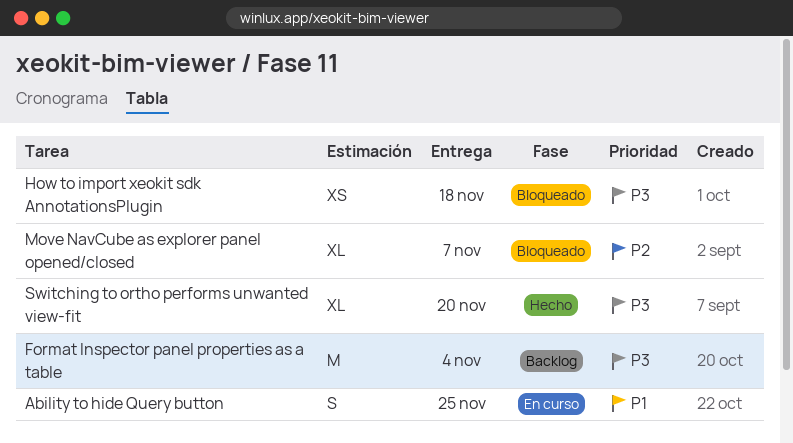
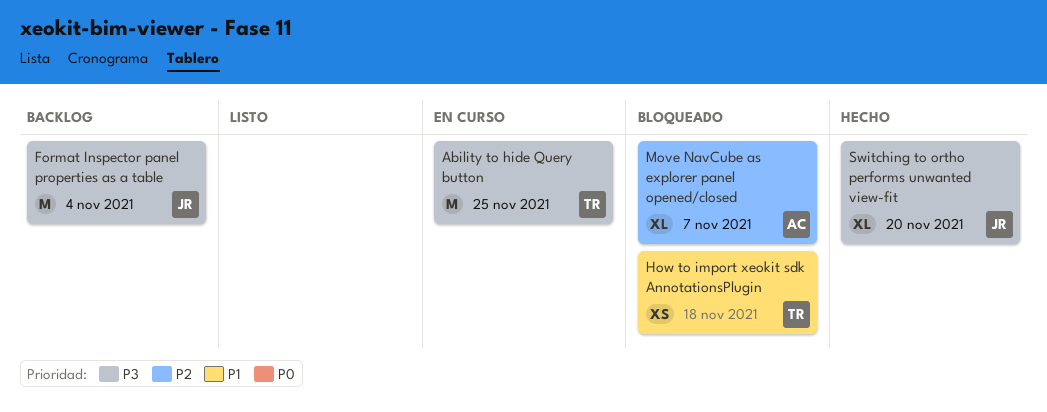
Ability to hide Query button, priority: P1 -> P3
Ability to hide Query button, estimate: S -> M
How to import xeokit sdk AnnotationsPlugin, priority: P3 -> P1

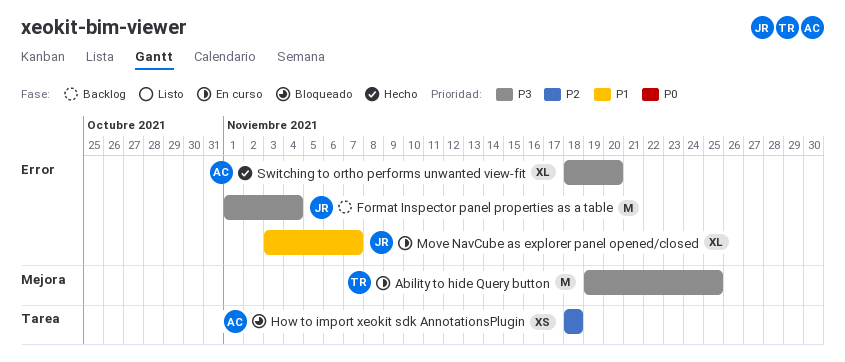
How to import xeokit sdk AnnotationsPlugin, owner: TR -> AC
How to import xeokit sdk AnnotationsPlugin, priority: P1 -> P2
Move NavCube as explorer panel opened/closed, status: Bloqueado -> En curso
Move NavCube as explorer panel opened/closed, owner: AC -> JR
Move NavCube as explorer panel opened/closed, priority: P2 -> P1
Switching to ortho performs unwanted view-fit, owner: JR -> AC

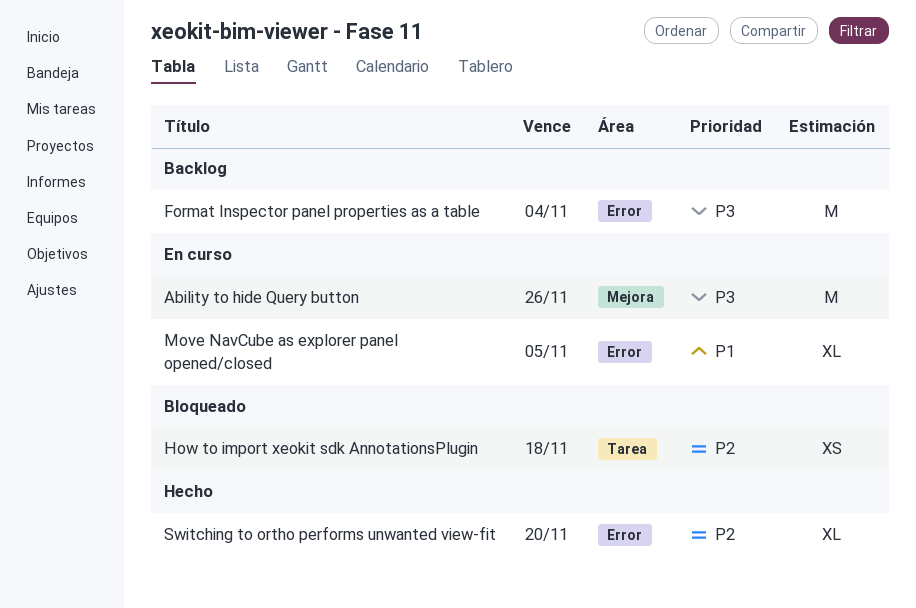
Ability to hide Query button, due: Nov 25 -> Nov 26
Move NavCube as explorer panel opened/closed, due: Nov 7 -> Nov 5
Switching to ortho performs unwanted view-fit, priority: P3 -> P2

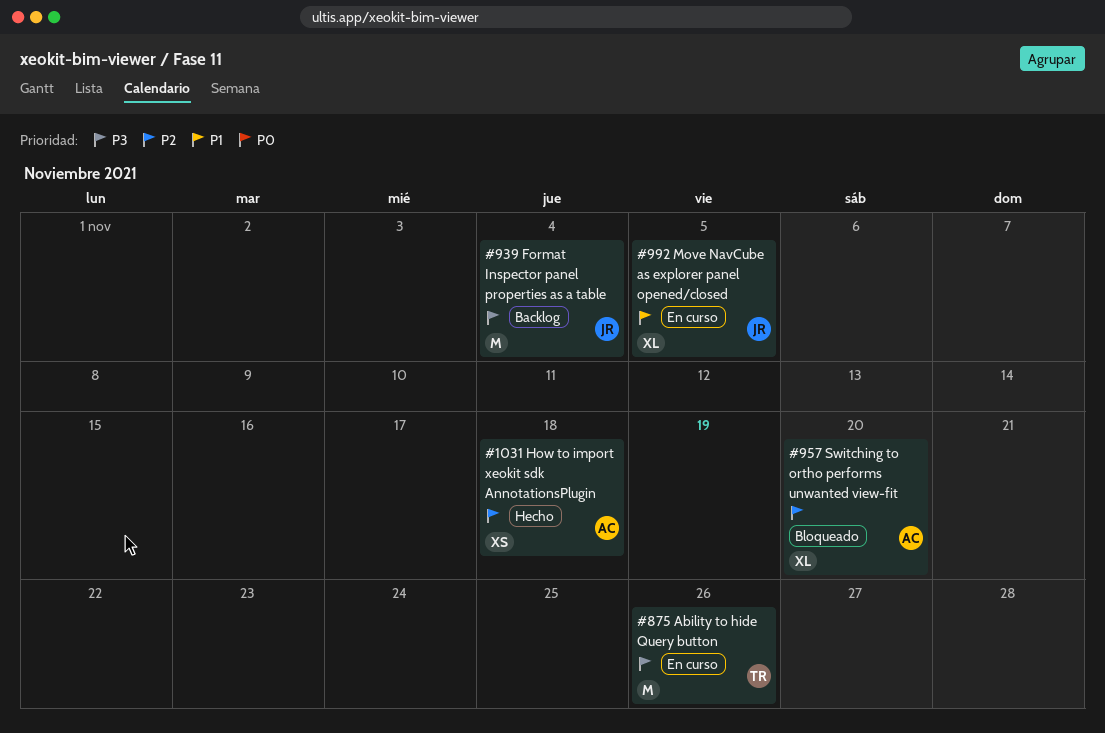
How to import xeokit sdk AnnotationsPlugin, status: Bloqueado -> Hecho
Switching to ortho performs unwanted view-fit, status: Hecho -> Bloqueado

